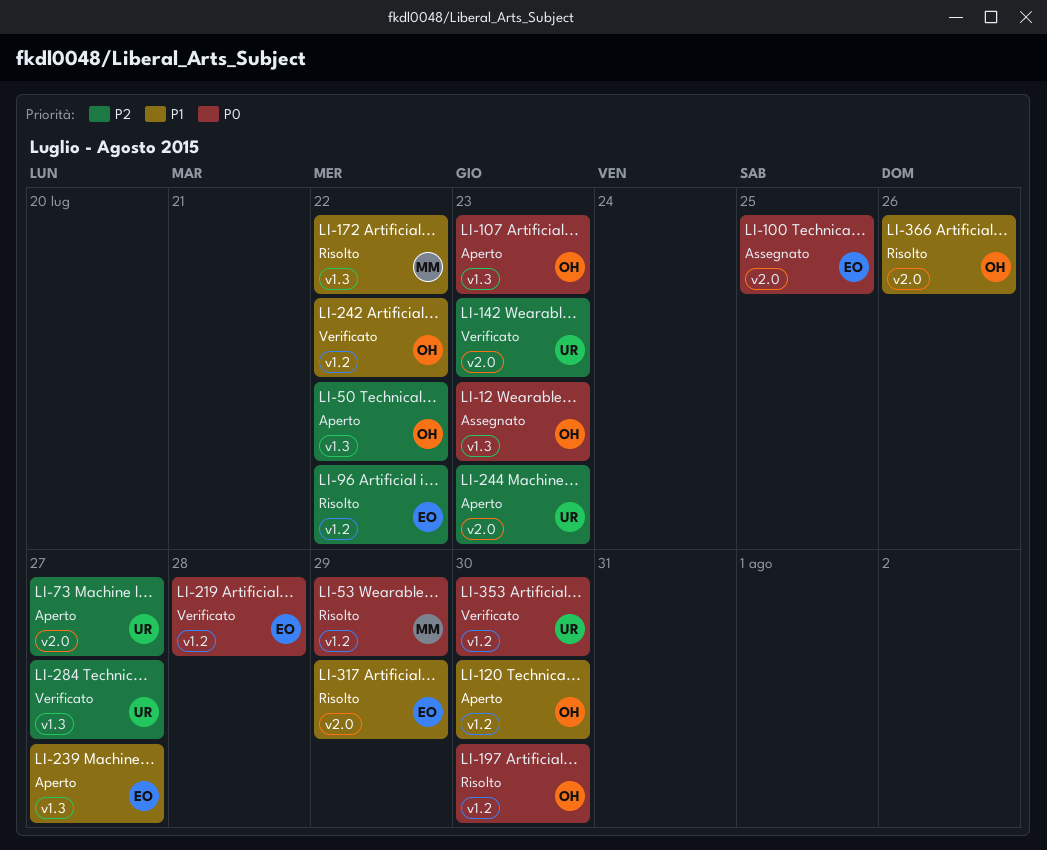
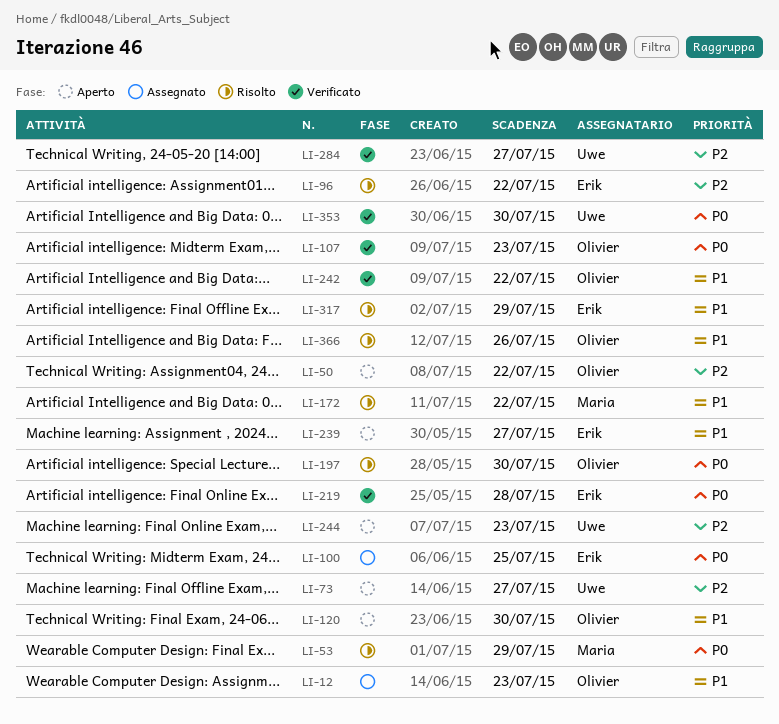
LI-12, priority: P0 -> P1
LI-107, status: Aperto -> Verificato
LI-142: present -> none

